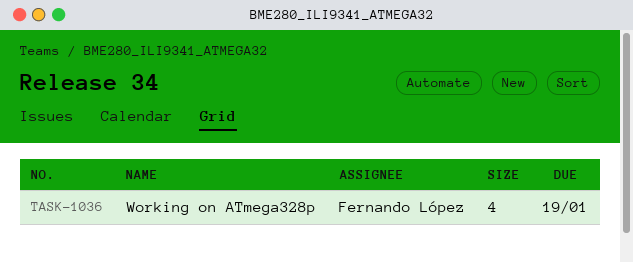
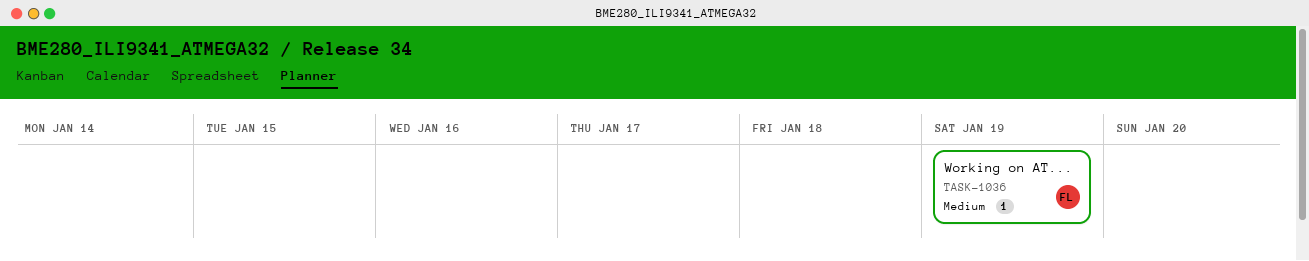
TASK-1036, estimate: 4 -> 1

